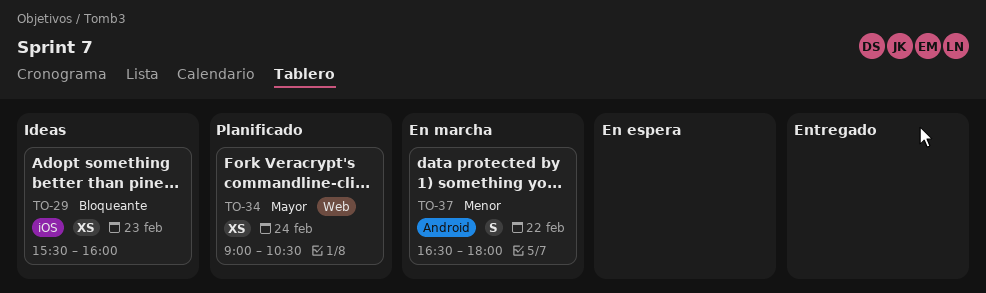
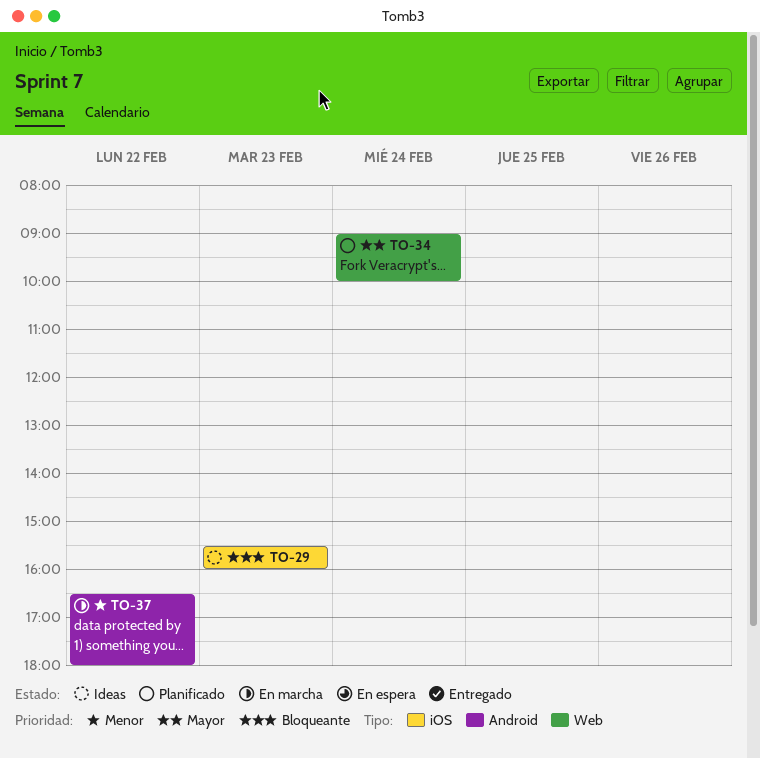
TO-34, ends: 10:30 -> 10:00

